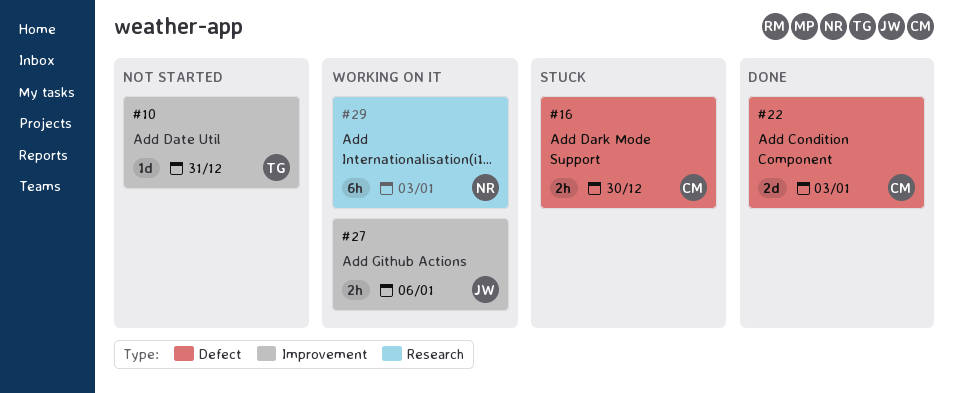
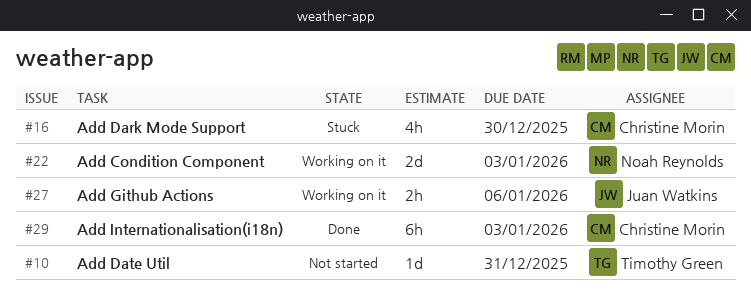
#16, estimate: 2h -> 4h
#22, status: Done -> Working on it
#22, owner: Christine Morin -> Noah Reynolds
#29, status: Working on it -> Done
#29, owner: Noah Reynolds -> Christine Morin

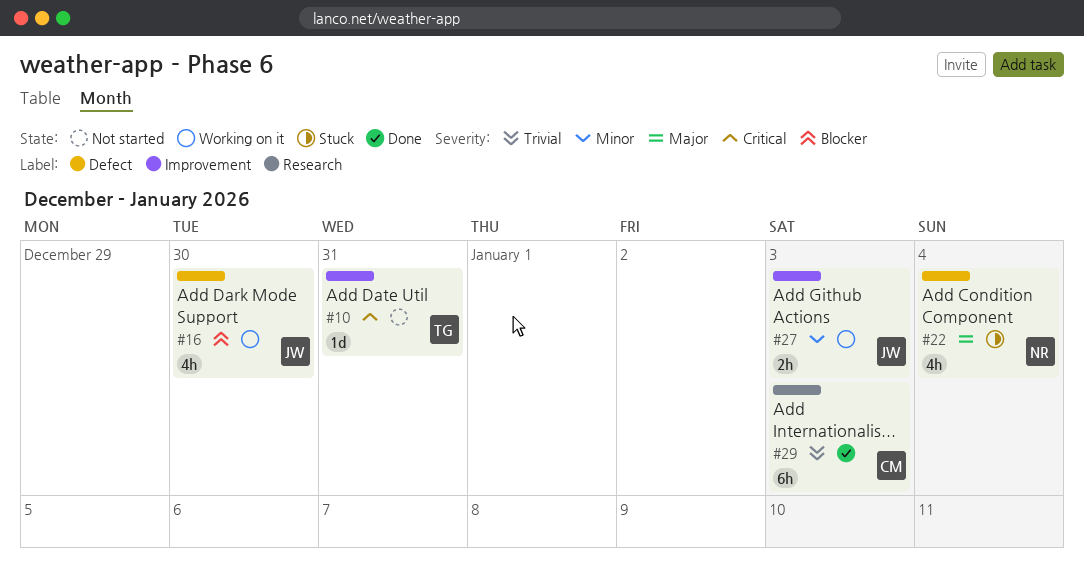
#16, status: Stuck -> Working on it
#16, owner: Christine Morin -> Juan Watkins
#22, status: Working on it -> Stuck
#22, estimate: 2d -> 4h
#22, due: Jan 3 -> Jan 4
#27, due: Jan 6 -> Jan 3

